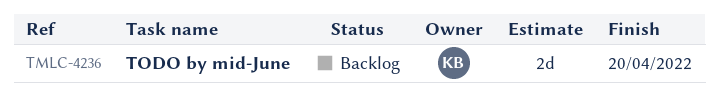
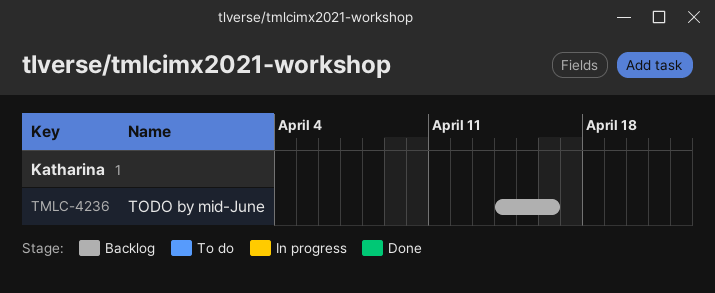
TMLC-4236, due: Apr 20 -> Apr 16

